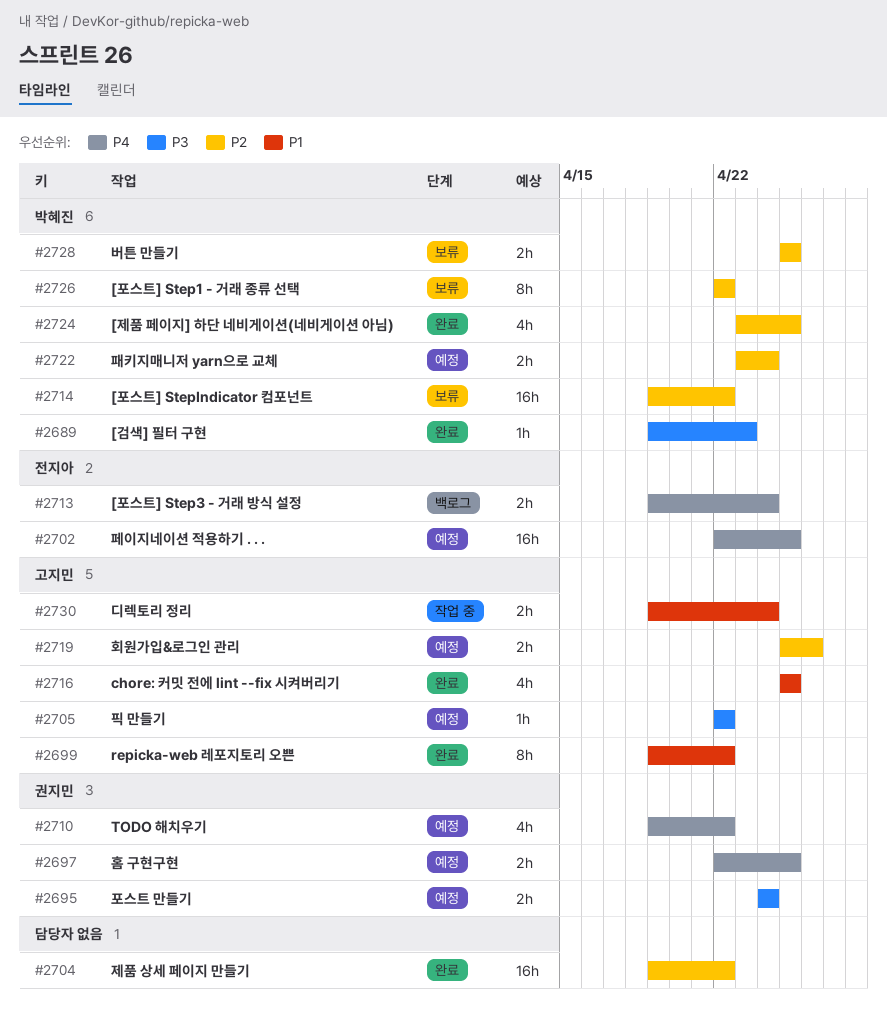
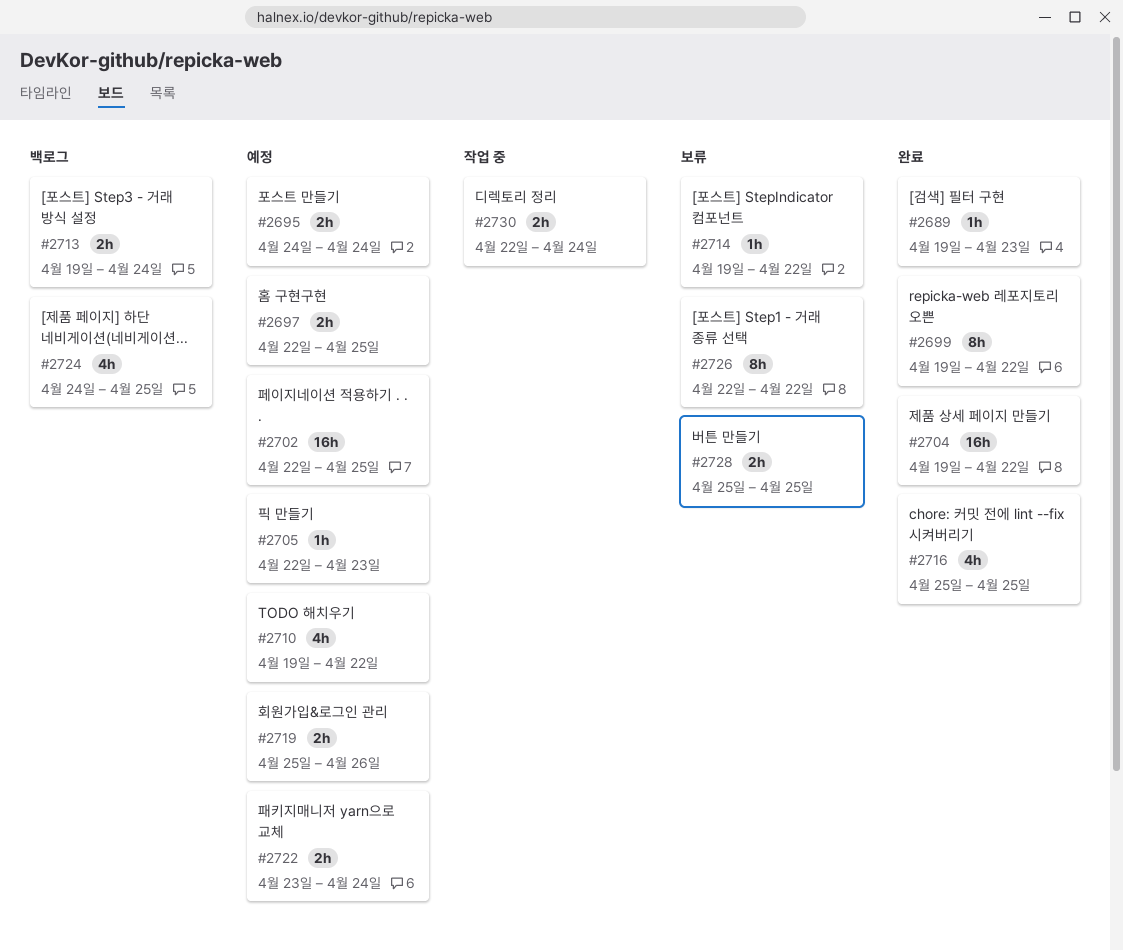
#2705, due: Apr 22 -> Apr 23
#2714, estimate: 16h -> 1h
#2724, status: 완료 -> 백로그
#2724, start: Apr 23 -> Apr 24
#2730, start: Apr 19 -> Apr 22

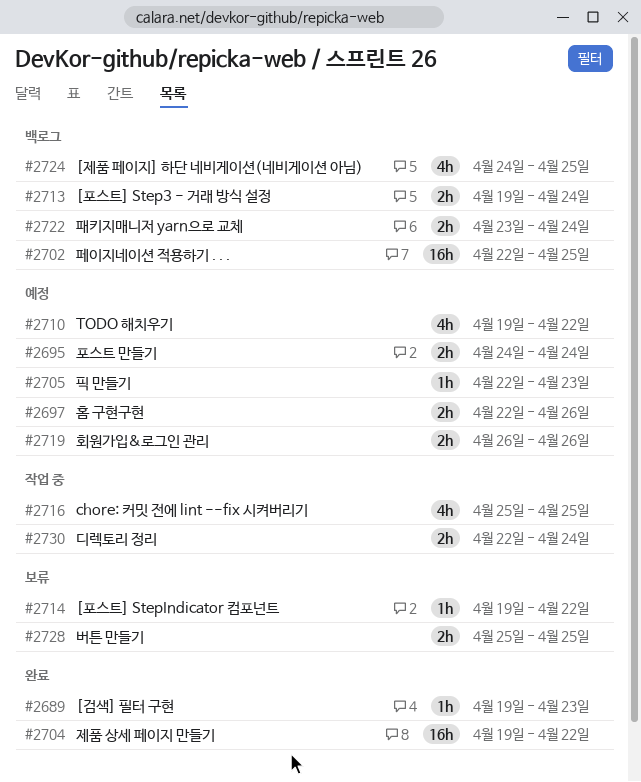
#2697, due: Apr 25 -> Apr 26
#2699: present -> none
#2702, status: 예정 -> 백로그
#2716, status: 완료 -> 작업 중
#2719, start: Apr 25 -> Apr 26
#2722, status: 예정 -> 백로그
#2726: present -> none

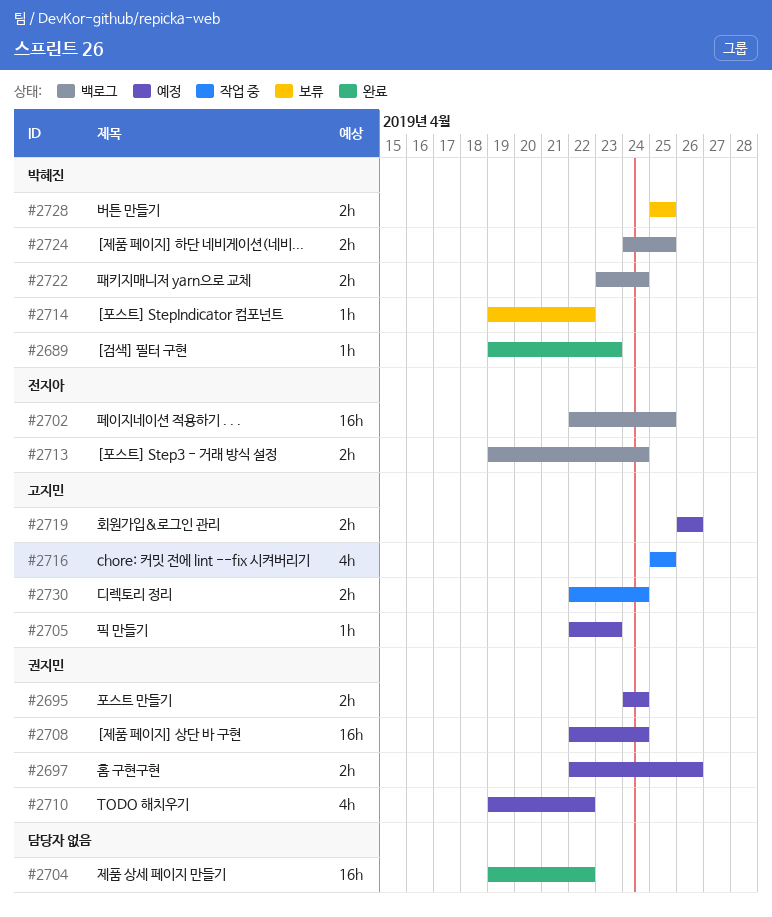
#2708: none -> present
#2724, estimate: 4h -> 2h

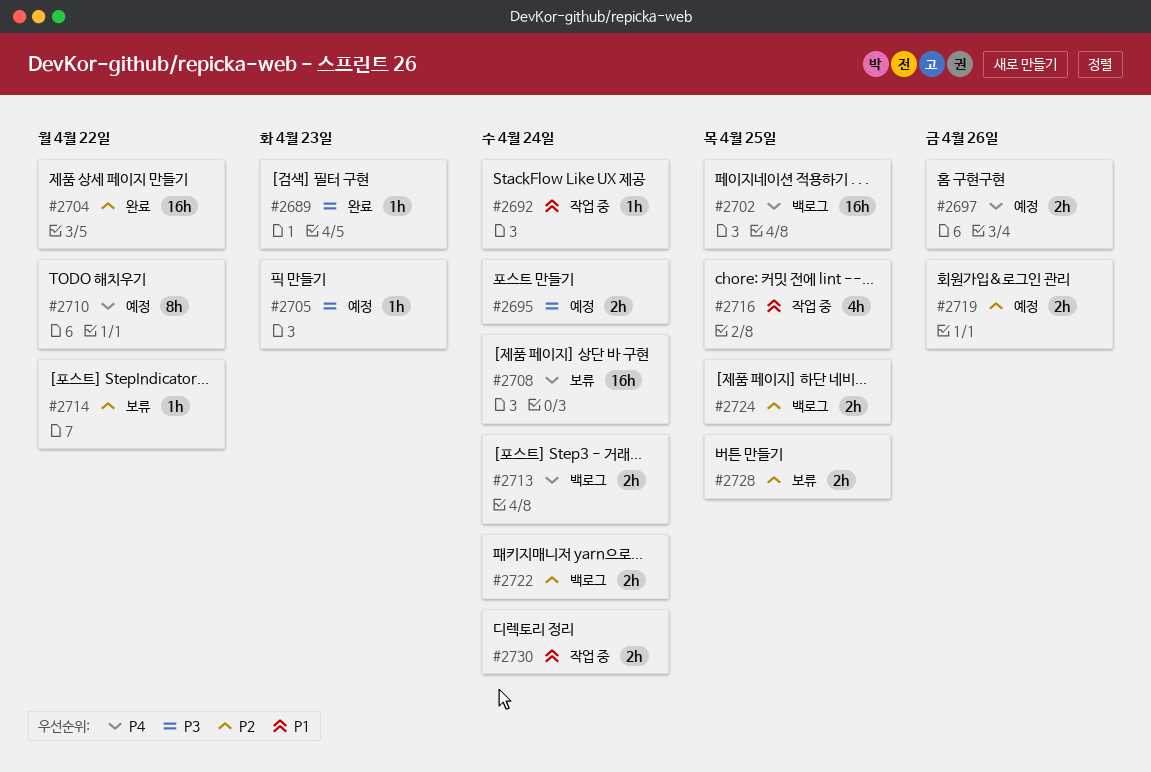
#2692: none -> present
#2708, status: 예정 -> 보류
#2710, estimate: 4h -> 8h

